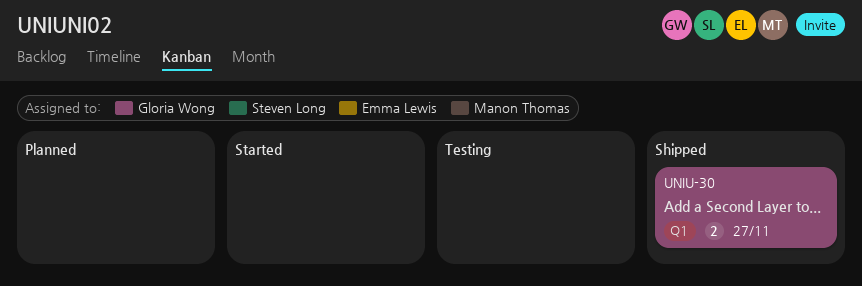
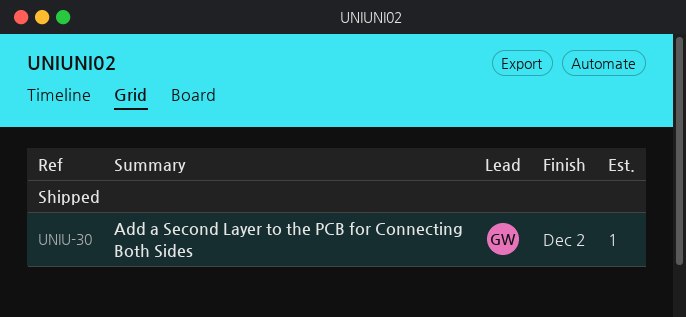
UNIU-30, estimate: 2 -> 1
UNIU-30, due: Nov 27 -> Dec 2

